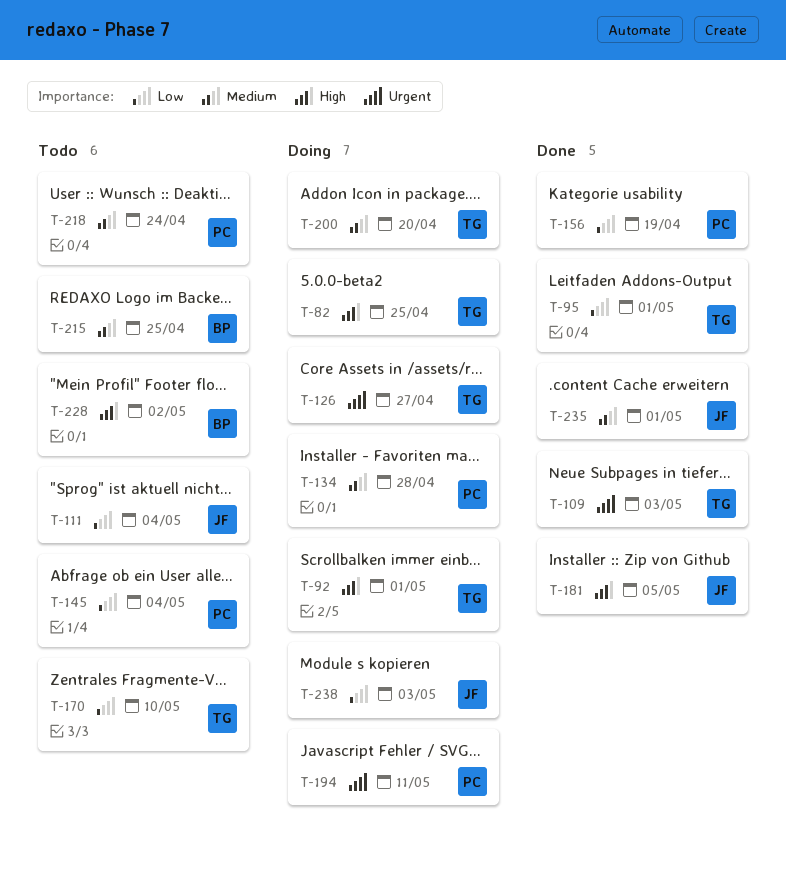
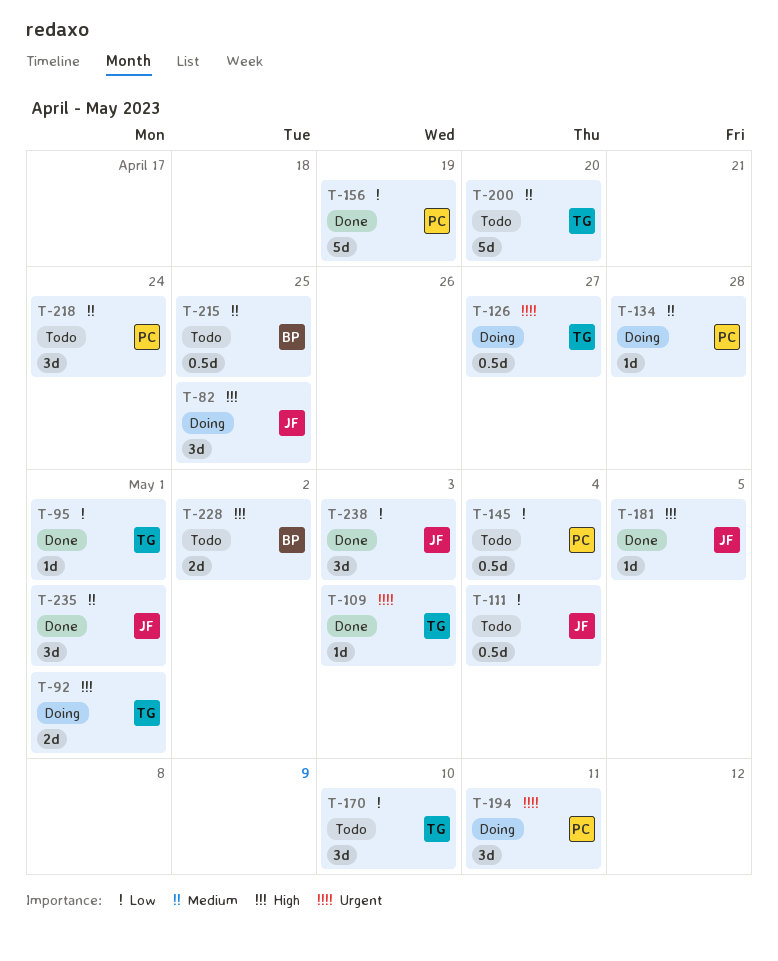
T-82, owner: TG -> JF
T-200, status: Doing -> Todo
T-238, status: Doing -> Done

